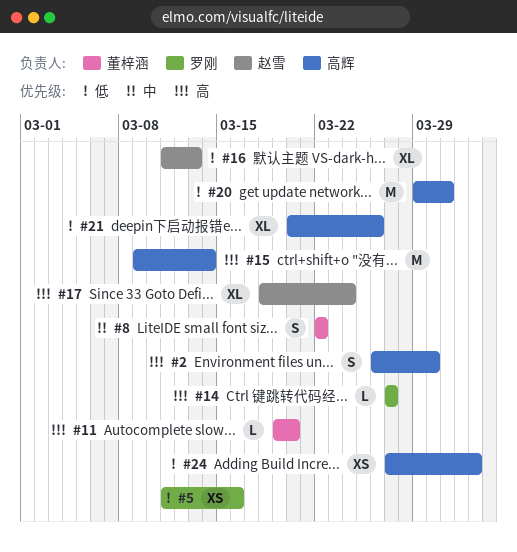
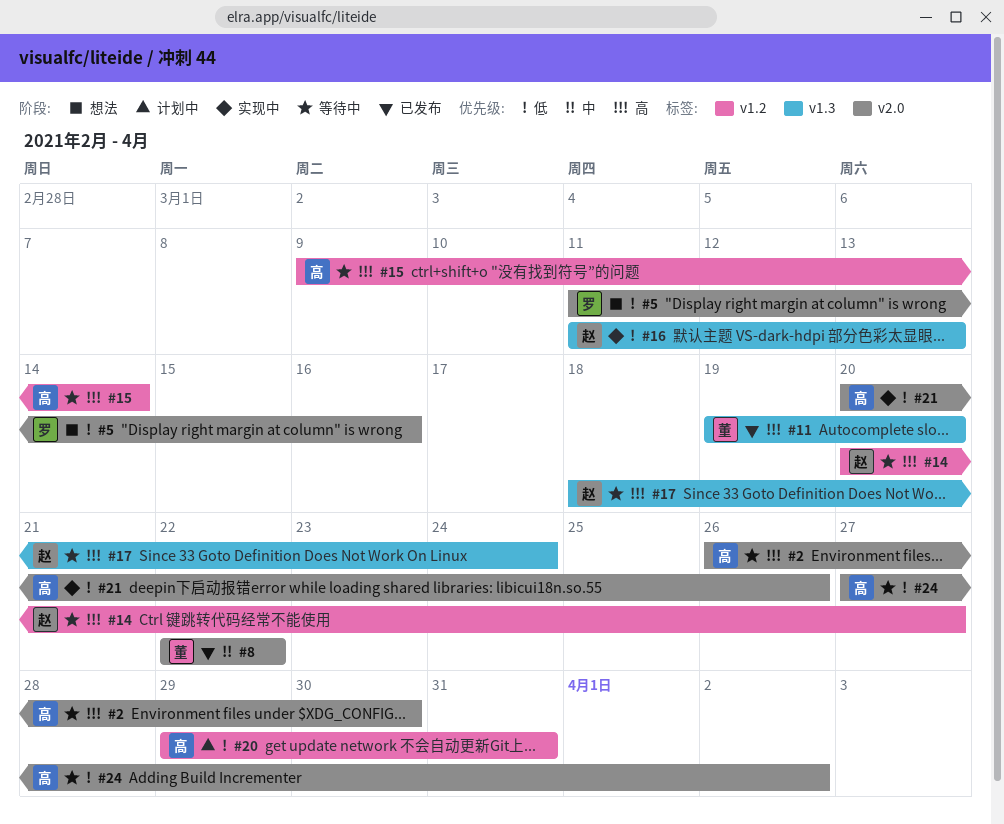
#14, owner: 罗刚 -> 赵雪
#14, start: Mar 27 -> Mar 20

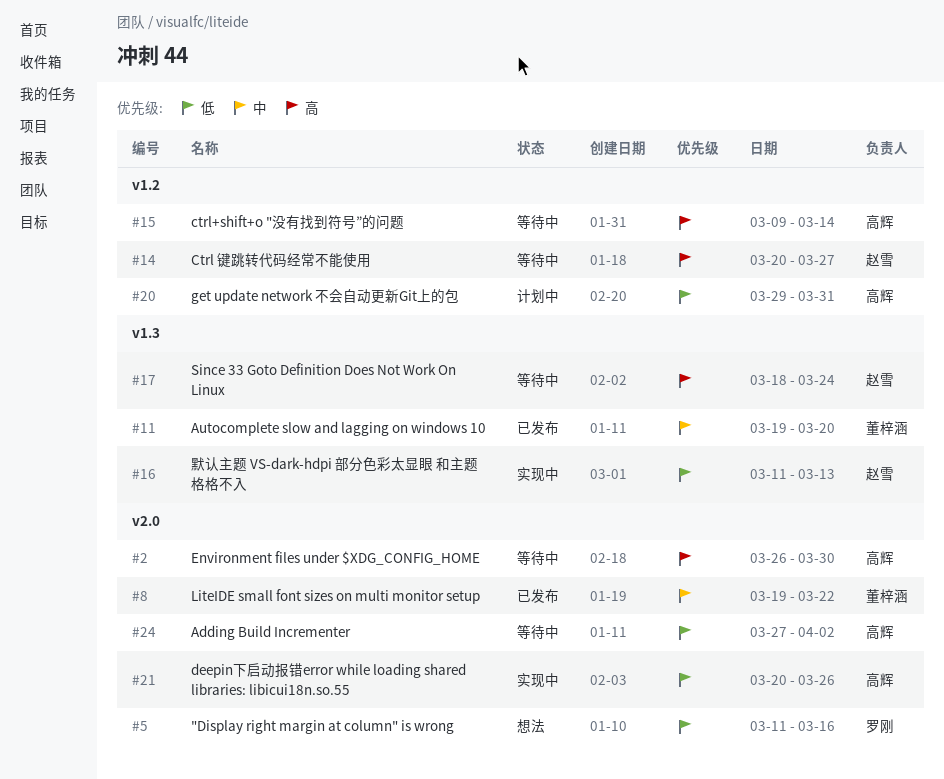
#8, start: Mar 22 -> Mar 19
#11, priority: 高 -> 中

